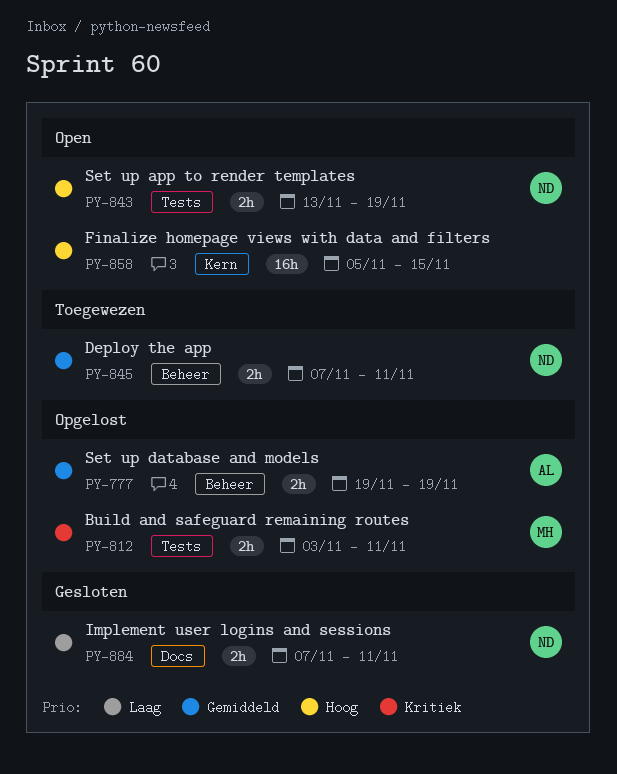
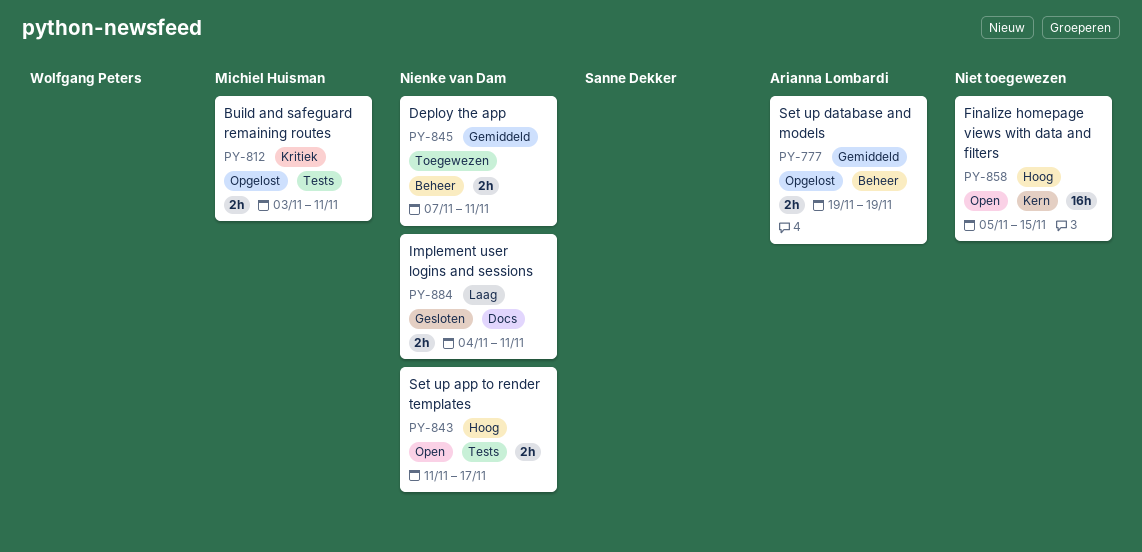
PY-843, start: Nov 13 -> Nov 11
PY-843, due: Nov 19 -> Nov 17
PY-884, start: Nov 7 -> Nov 4

